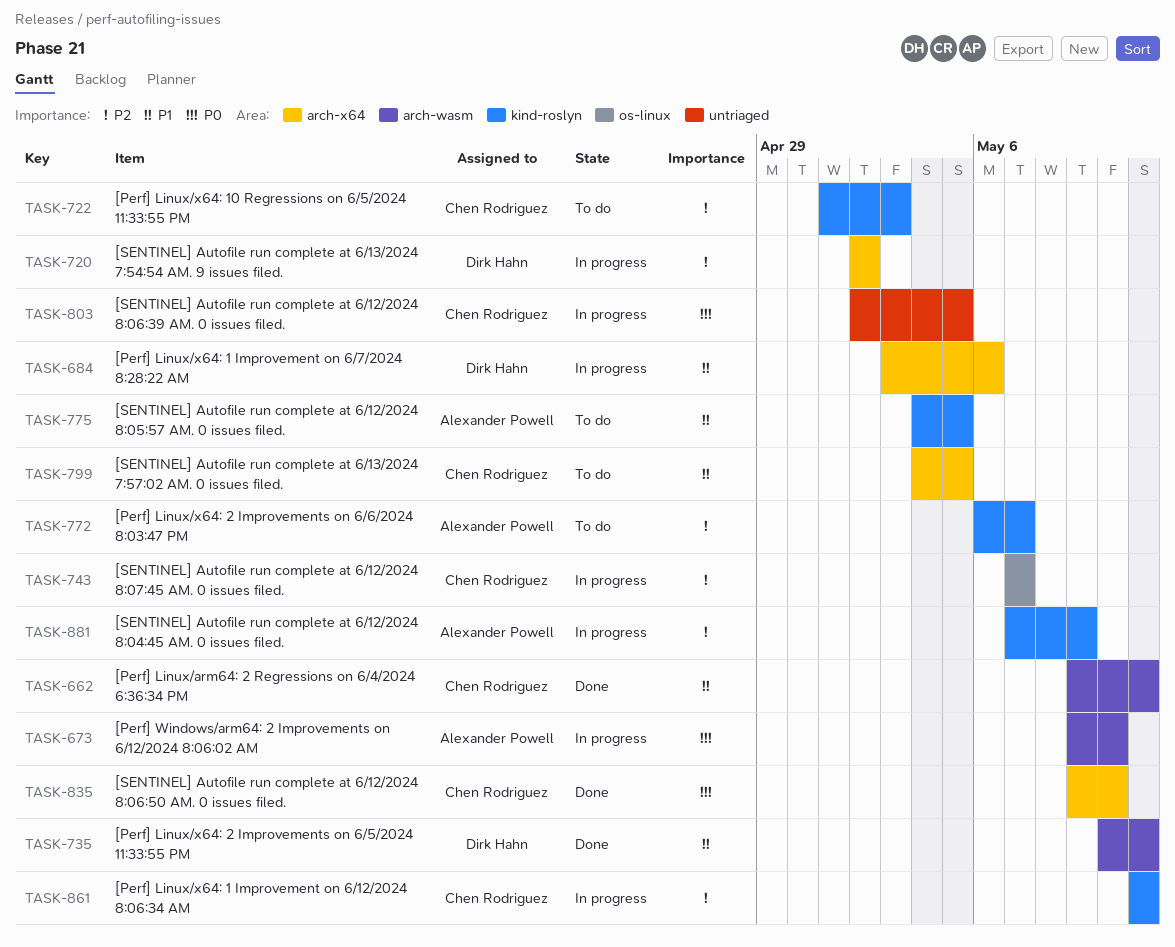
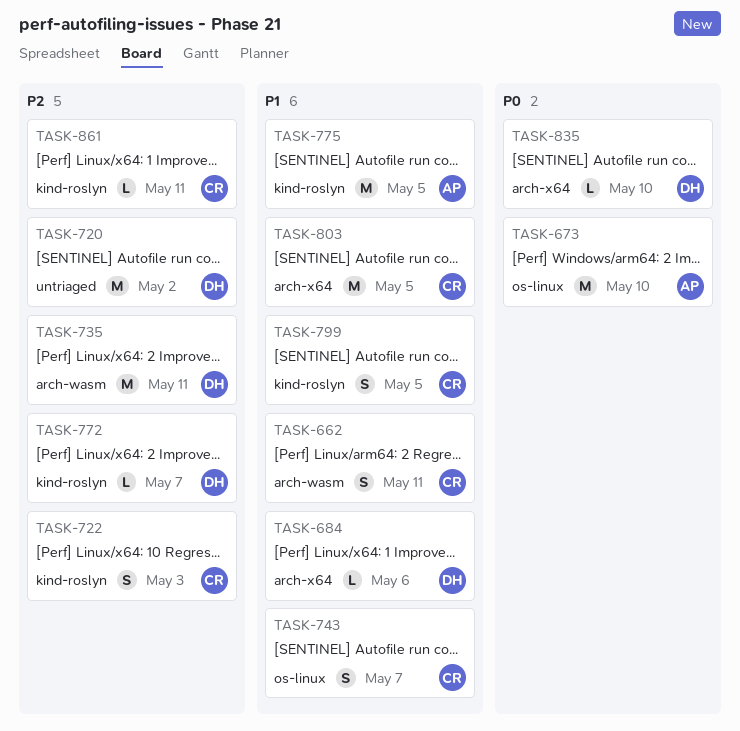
TASK-673, label: arch-wasm -> os-linux
TASK-720, label: arch-x64 -> untriaged
TASK-735, priority: P1 -> P2
TASK-743, priority: P2 -> P1
TASK-772, owner: Alexander Powell -> Dirk Hahn
TASK-799, label: arch-x64 -> kind-roslyn
TASK-803, priority: P0 -> P1
TASK-803, label: untriaged -> arch-x64
TASK-835, owner: Chen Rodriguez -> Dirk Hahn
TASK-881: present -> none

